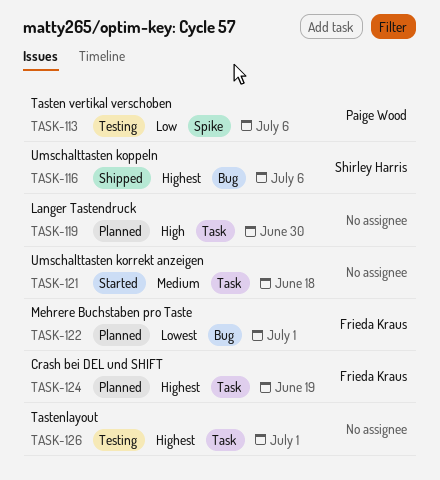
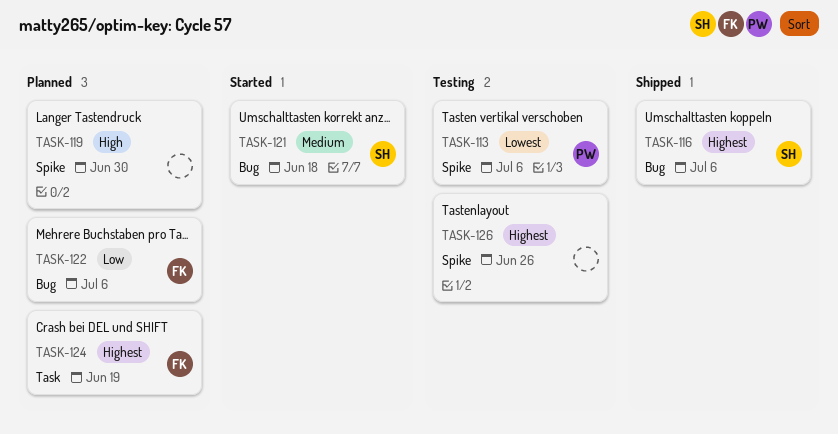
TASK-113, priority: Low -> Lowest
TASK-119, label: Task -> Spike
TASK-121, owner: none -> Shirley Harris
TASK-121, label: Task -> Bug
TASK-122, priority: Lowest -> Low
TASK-122, due: Jul 1 -> Jul 6
TASK-126, label: Task -> Spike
TASK-126, due: Jul 1 -> Jun 26

